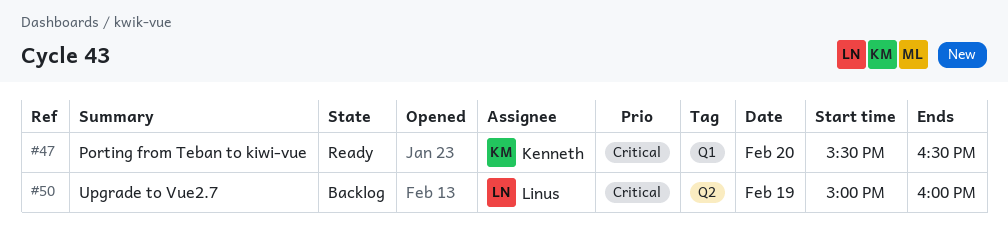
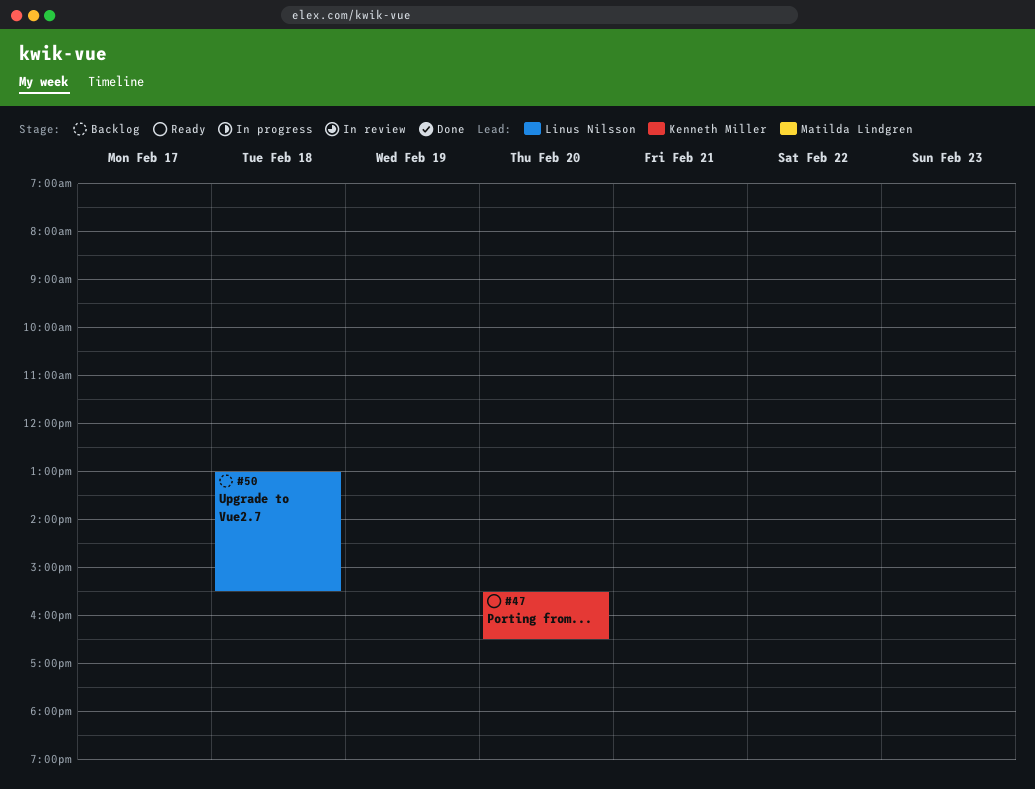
#50, day: Feb 19 -> Feb 18
#50, begins: 15:00 -> 13:00
#50, ends: 16:00 -> 15:30

